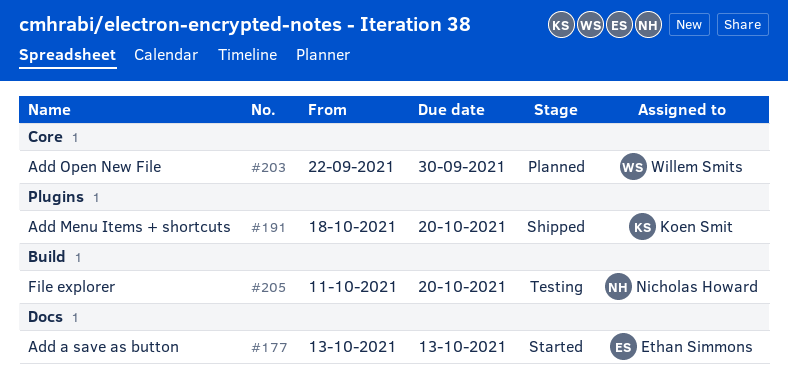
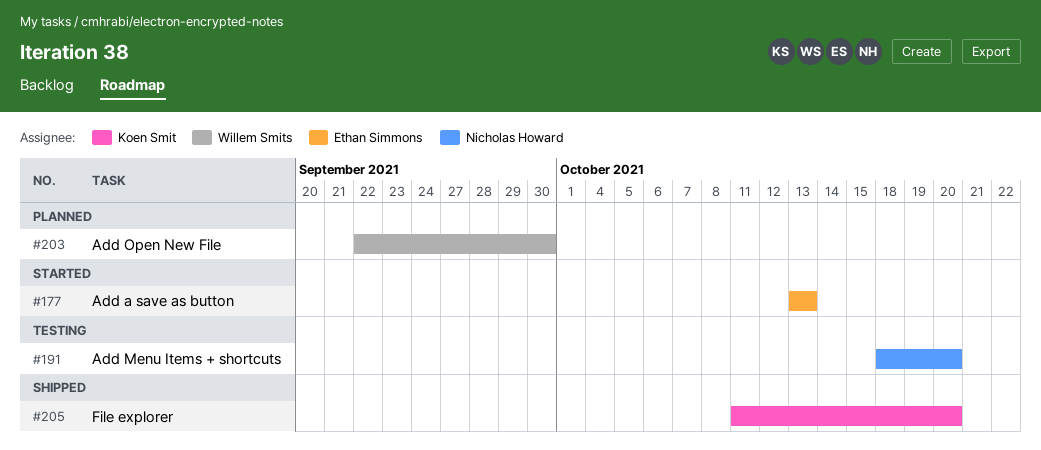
#191, status: Shipped -> Testing
#191, owner: Koen Smit -> Nicholas Howard
#205, status: Testing -> Shipped
#205, owner: Nicholas Howard -> Koen Smit

